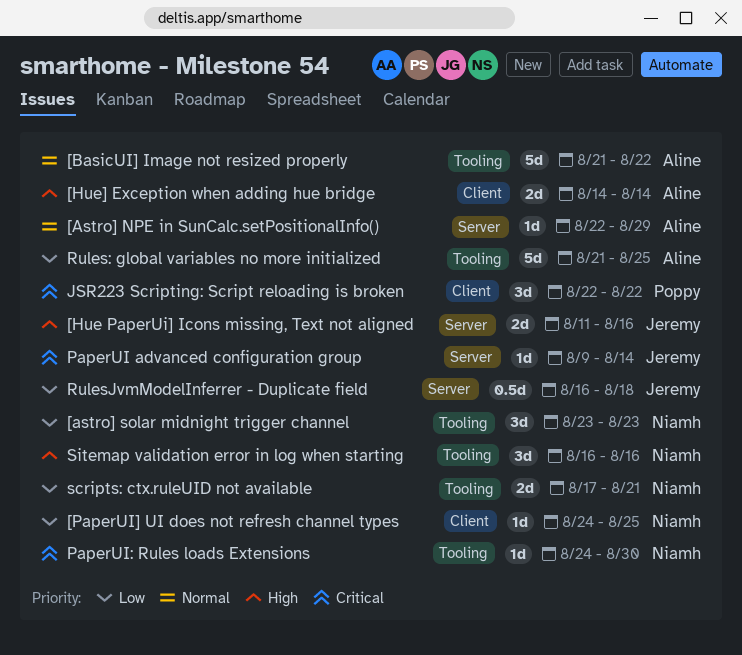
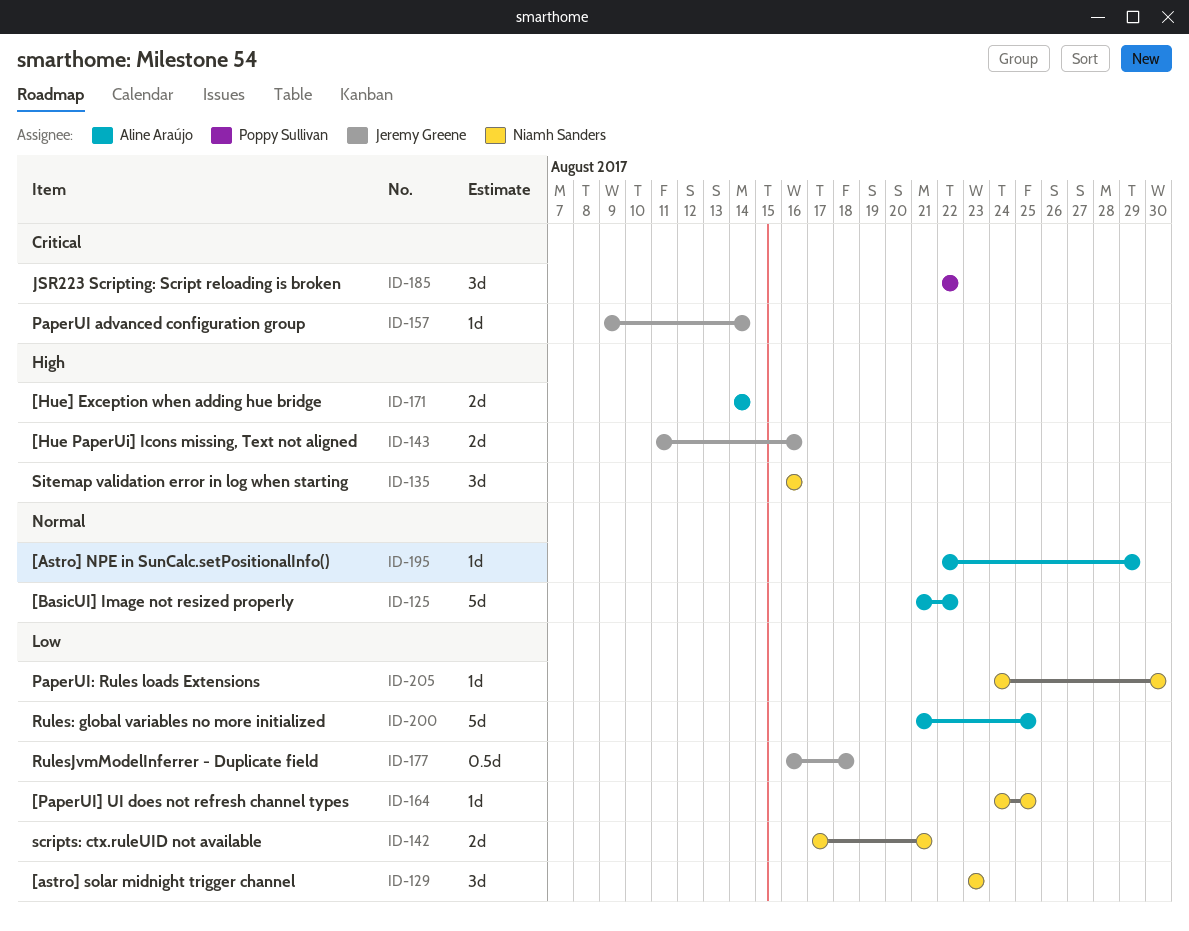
PaperUI: Rules loads Extensions, priority: Critical -> Low

